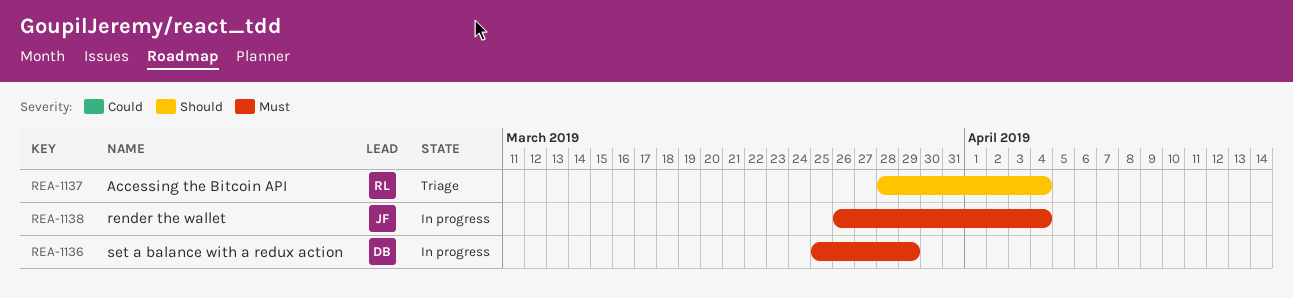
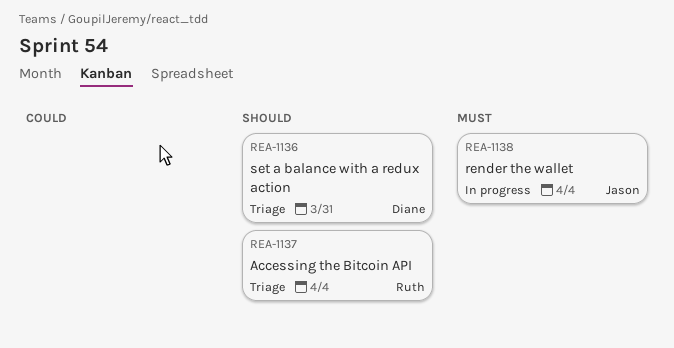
REA-1136, status: In progress -> Triage
REA-1136, priority: Must -> Should
REA-1136, due: Mar 29 -> Mar 31

